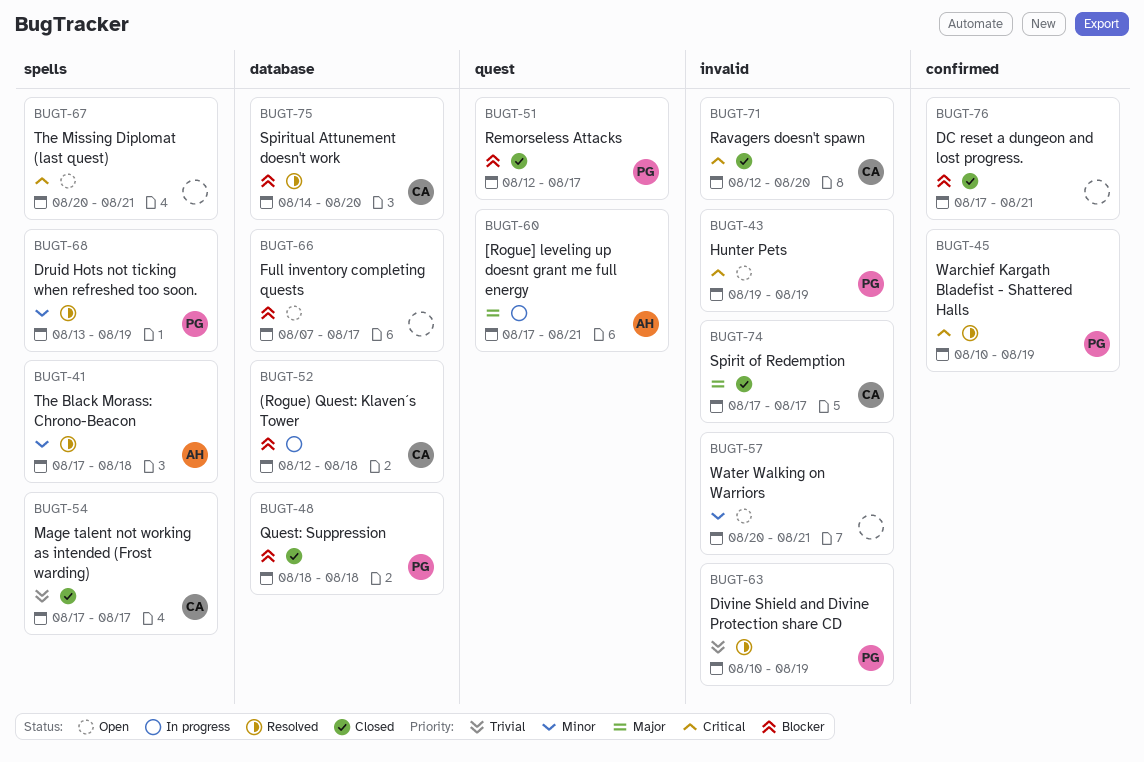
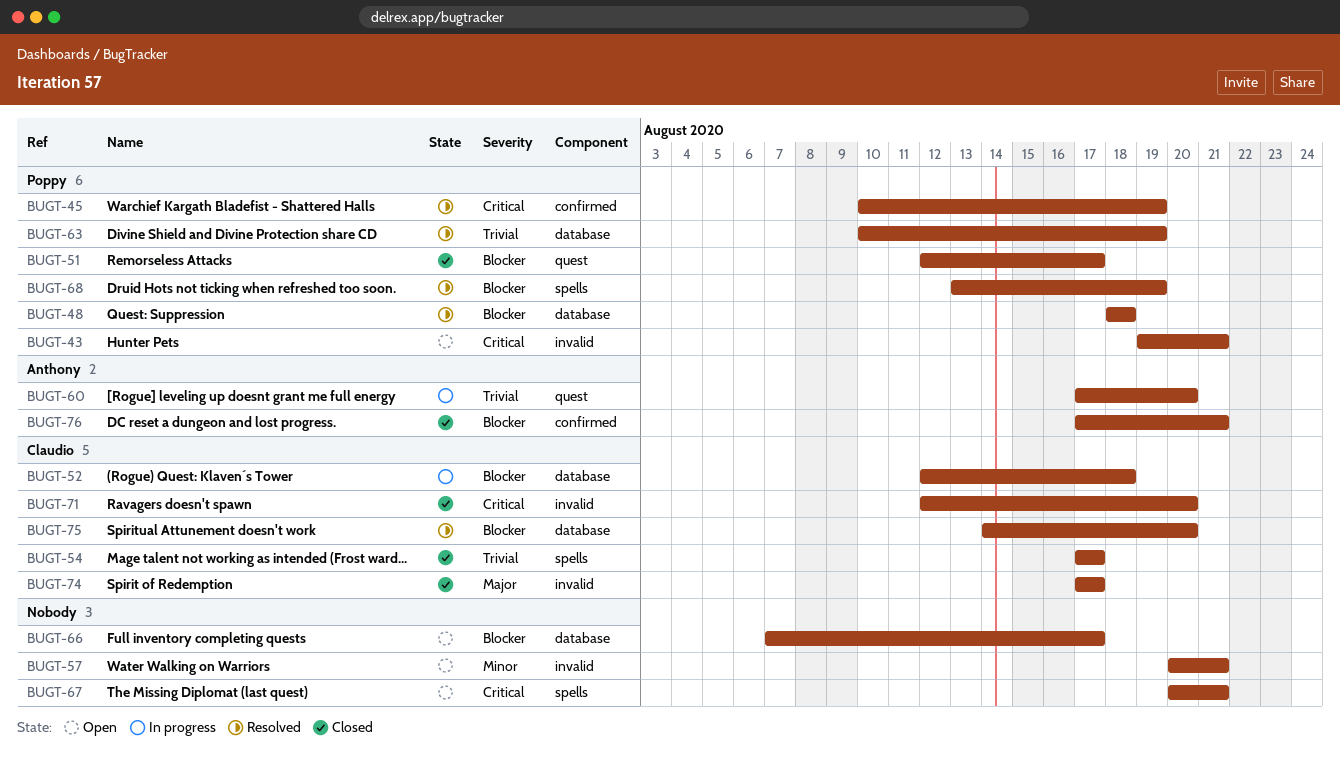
BUGT-41: present -> none
BUGT-43, due: Aug 19 -> Aug 21
BUGT-48, status: Closed -> Resolved
BUGT-60, priority: Major -> Trivial
BUGT-60, due: Aug 21 -> Aug 20
BUGT-63, label: invalid -> database
BUGT-68, priority: Minor -> Blocker
BUGT-76, owner: none -> Anthony

